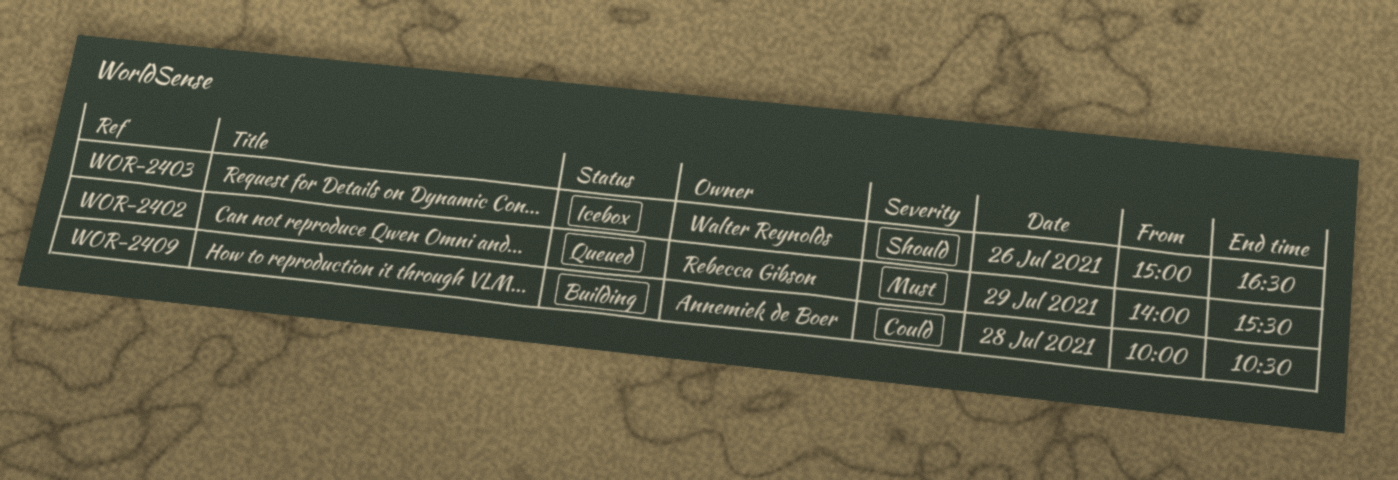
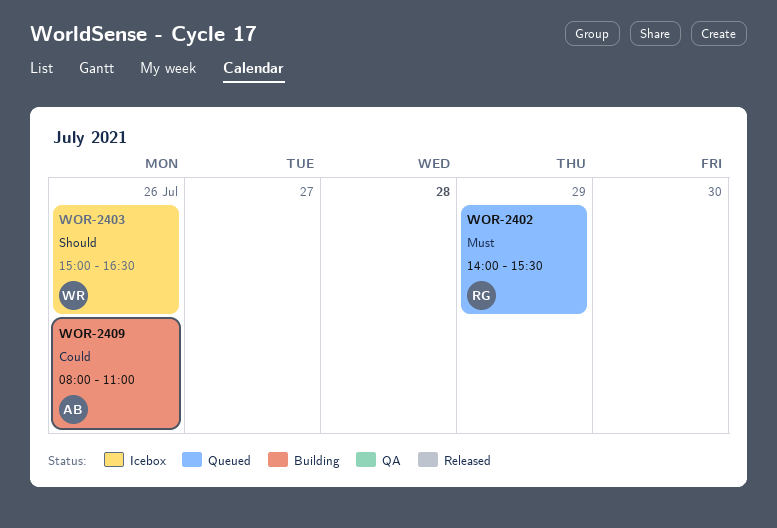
WOR-2409, day: Jul 28 -> Jul 26
WOR-2409, begins: 10:00 -> 08:00
WOR-2409, ends: 10:30 -> 11:00

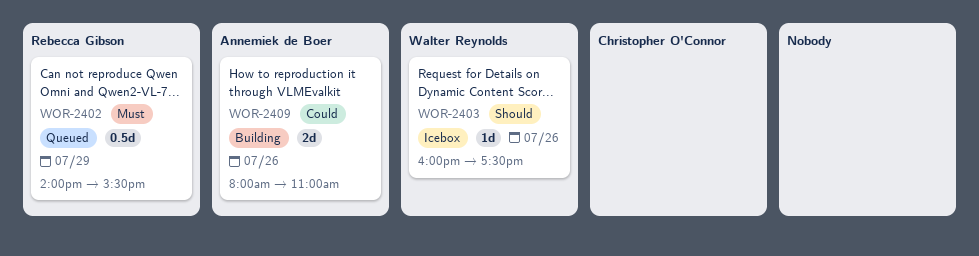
WOR-2403, begins: 15:00 -> 16:00
WOR-2403, ends: 16:30 -> 17:30

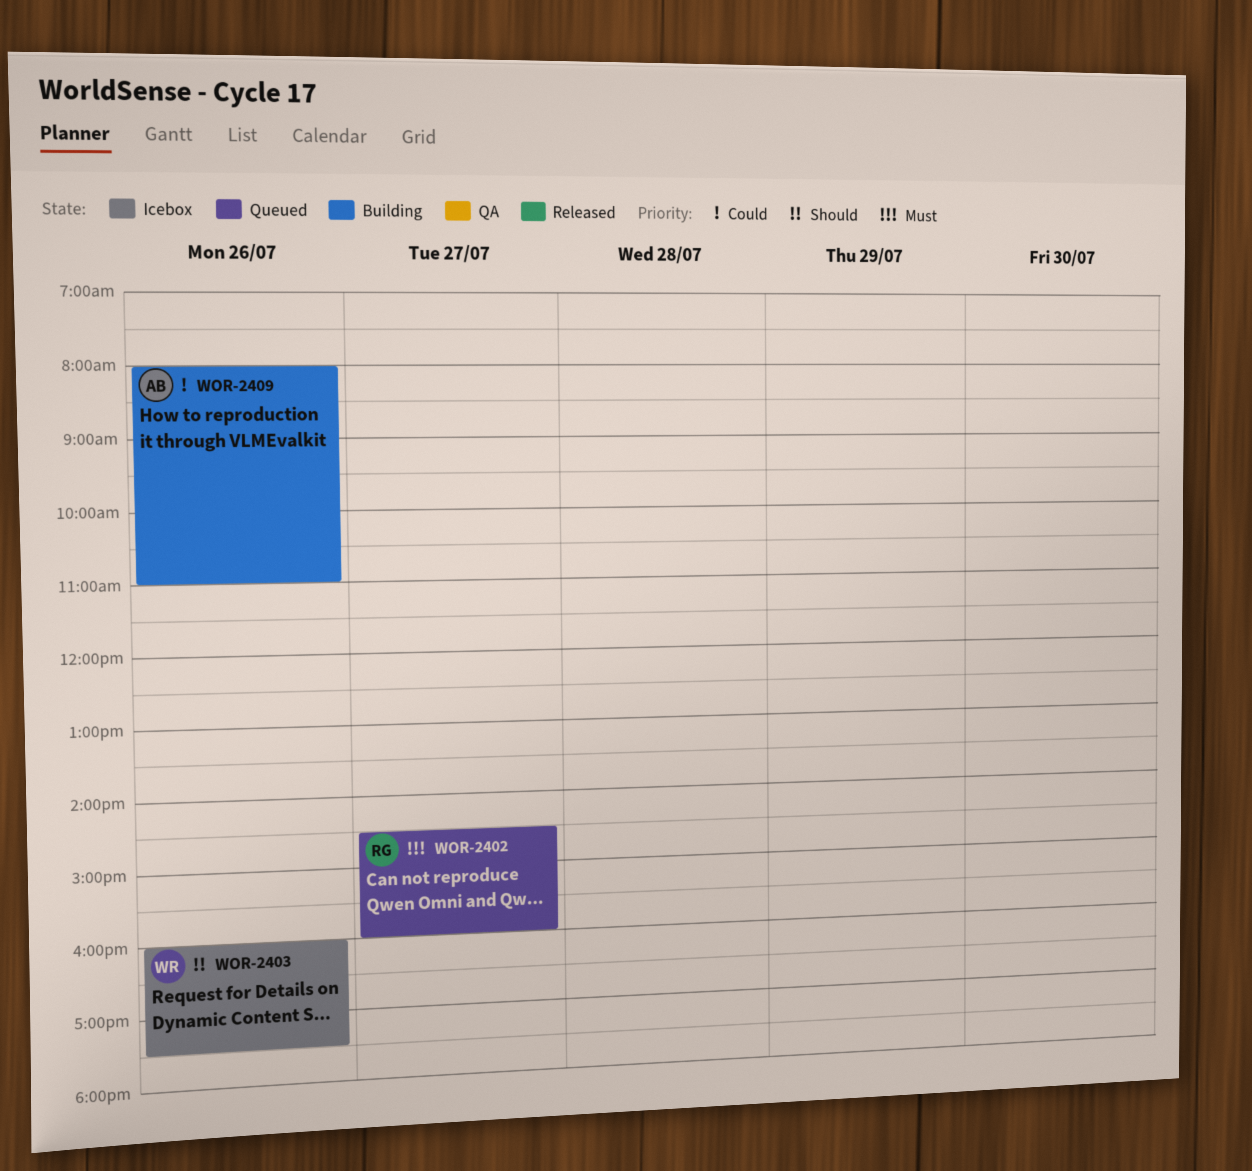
WOR-2402, day: Jul 29 -> Jul 27
WOR-2402, begins: 14:00 -> 14:30
WOR-2402, ends: 15:30 -> 16:00

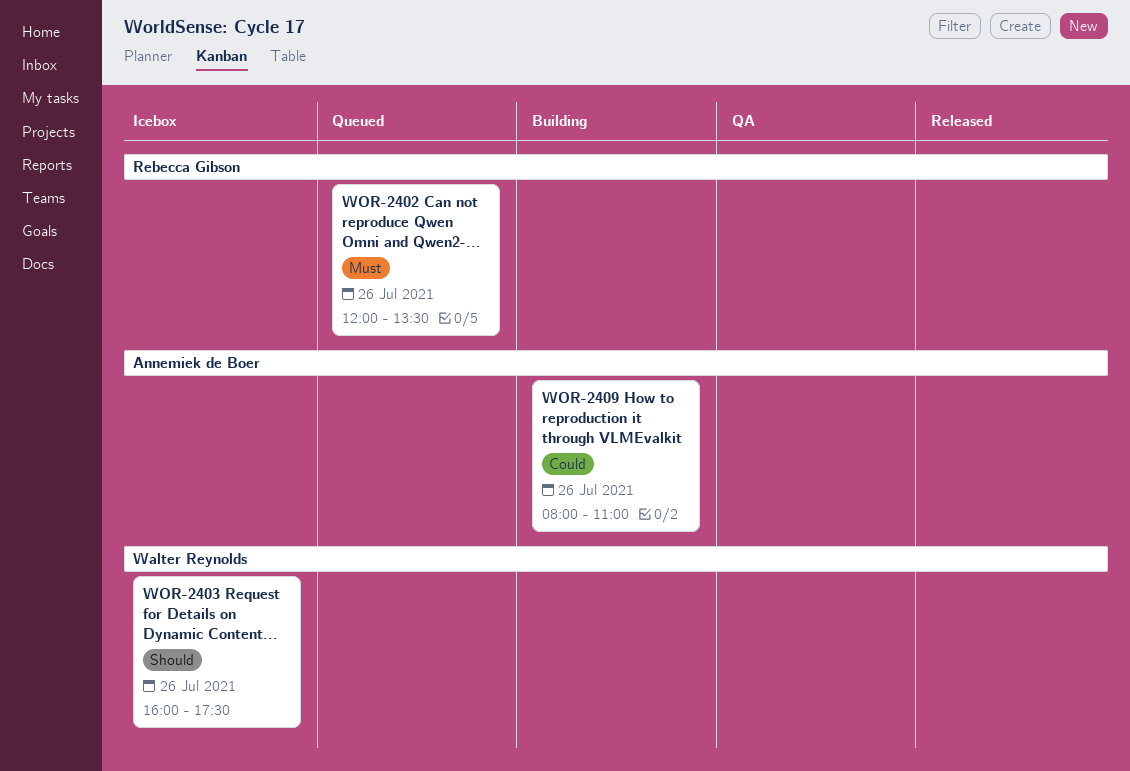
WOR-2402, day: Jul 27 -> Jul 26
WOR-2402, begins: 14:30 -> 12:00
WOR-2402, ends: 16:00 -> 13:30

